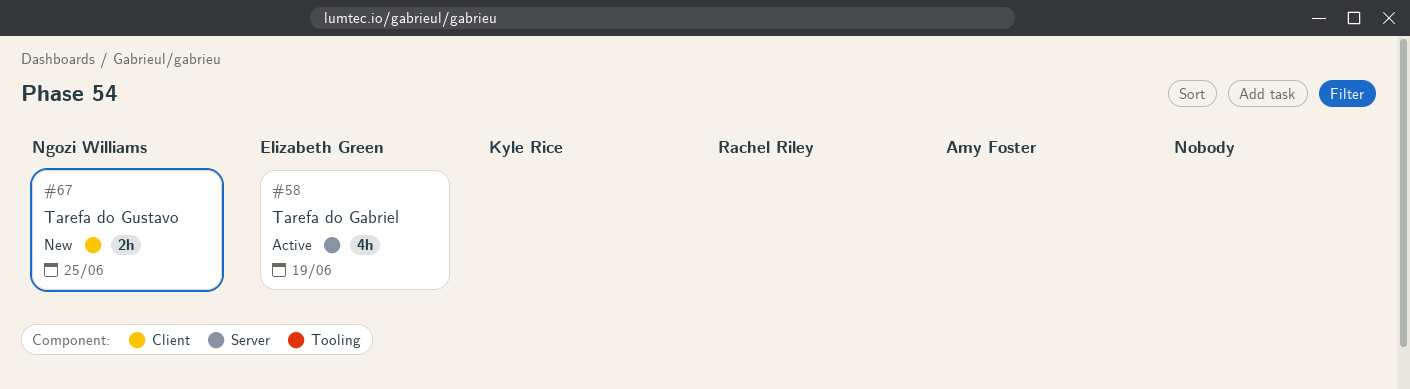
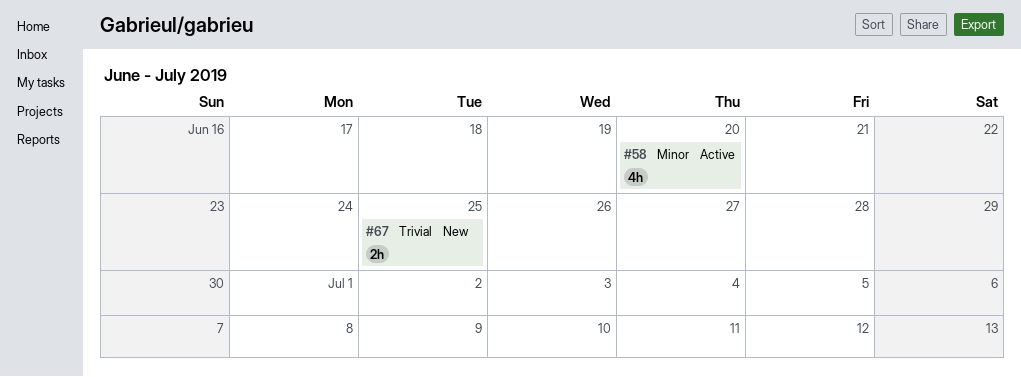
#58, due: Jun 19 -> Jun 20

